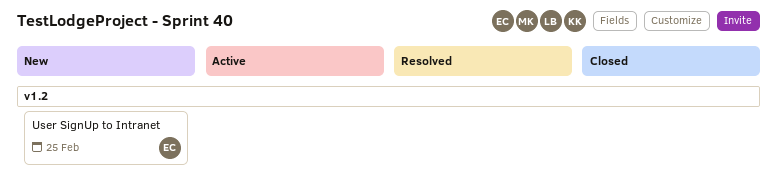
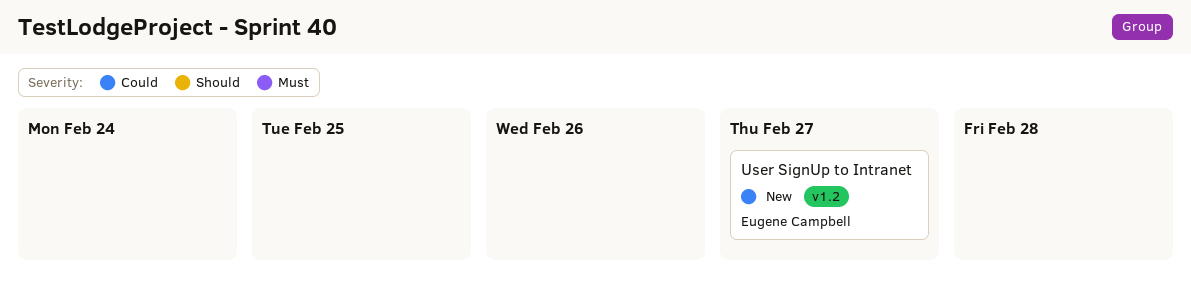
User SignUp to Intranet, due: Feb 25 -> Feb 27

